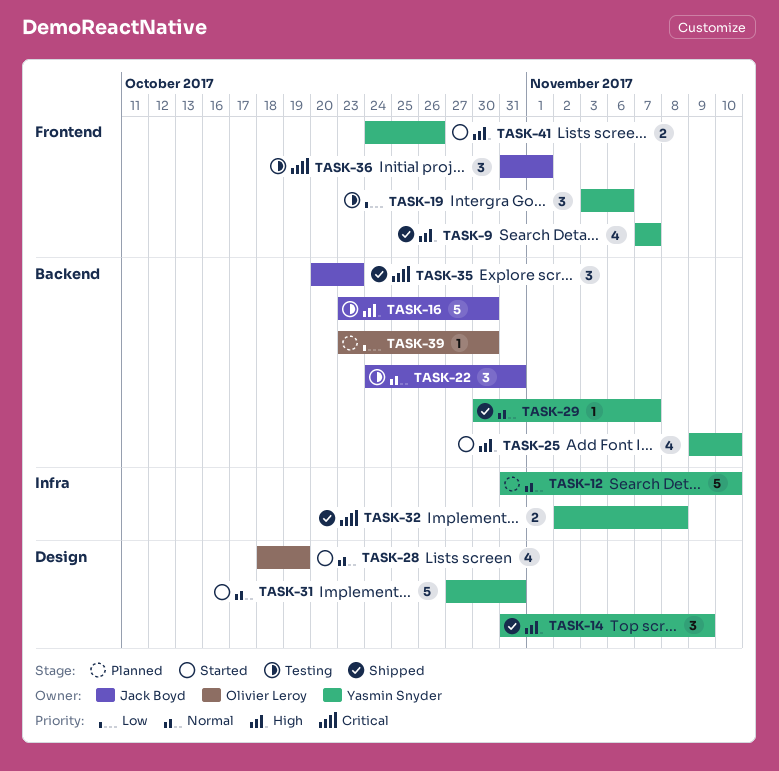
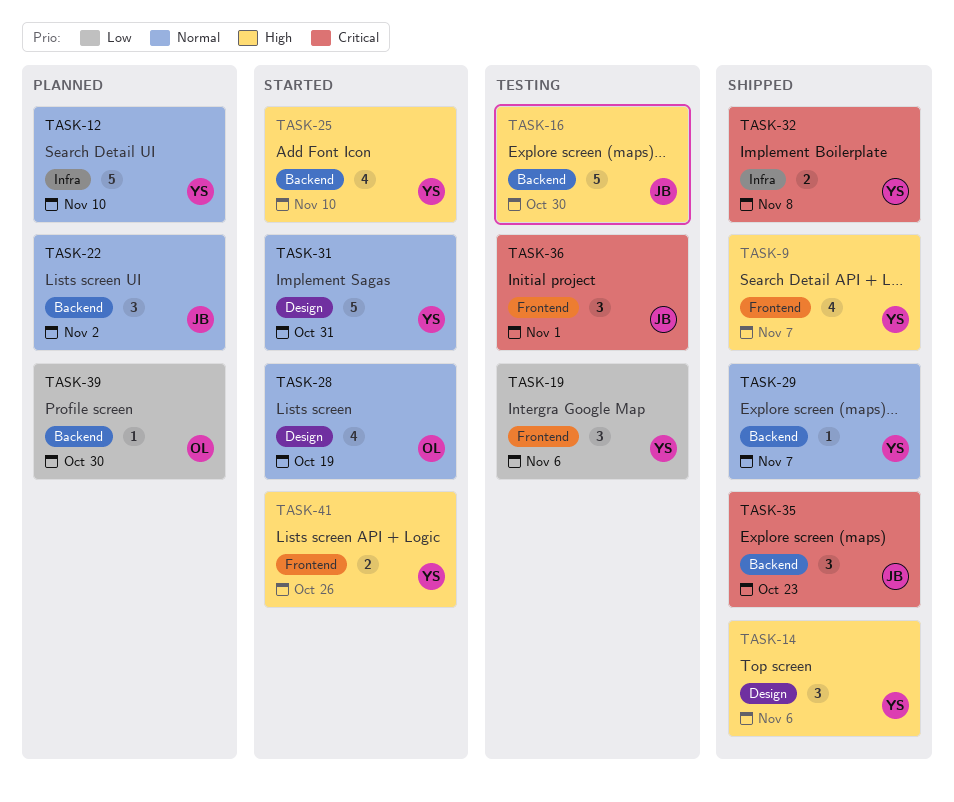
TASK-14, due: Nov 9 -> Nov 6
TASK-22, status: Testing -> Planned
TASK-22, due: Oct 31 -> Nov 2

